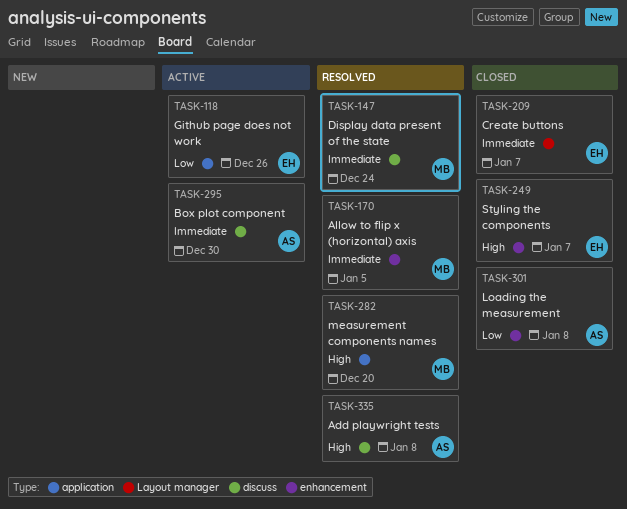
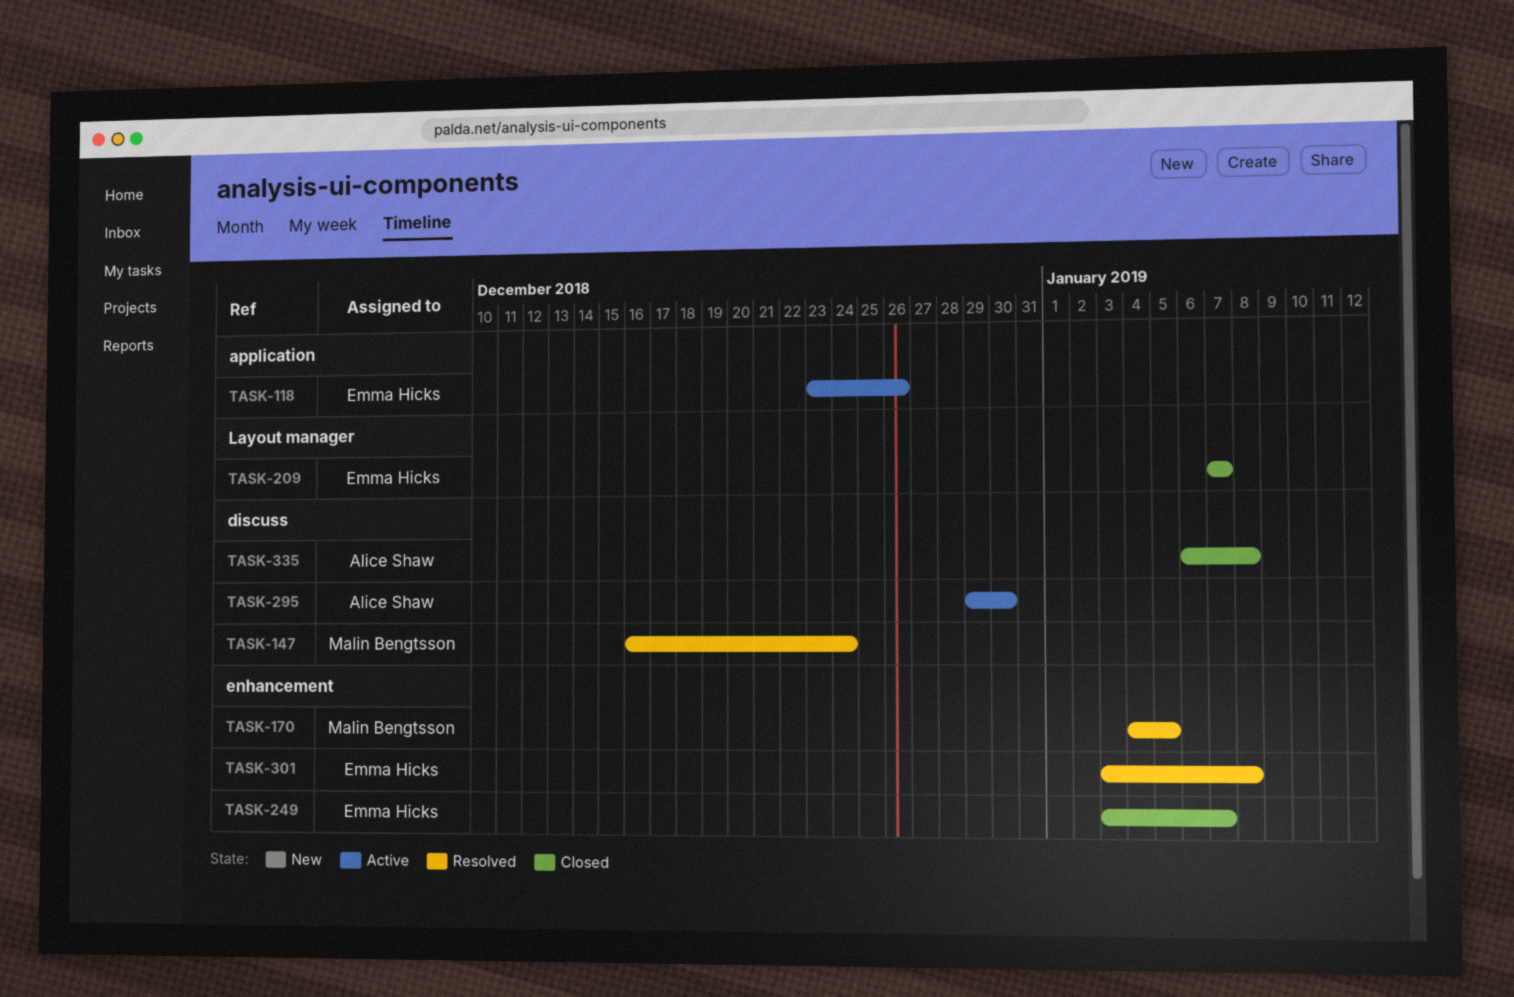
TASK-282: present -> none
TASK-301, status: Closed -> Resolved
TASK-301, owner: Alice Shaw -> Emma Hicks
TASK-335, status: Resolved -> Closed

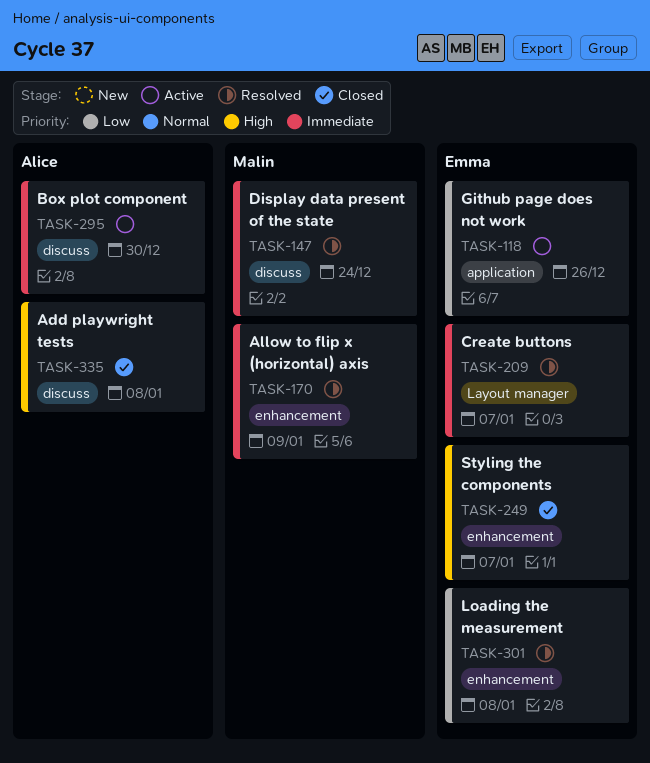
TASK-170, due: Jan 5 -> Jan 9
TASK-209, status: Closed -> Resolved

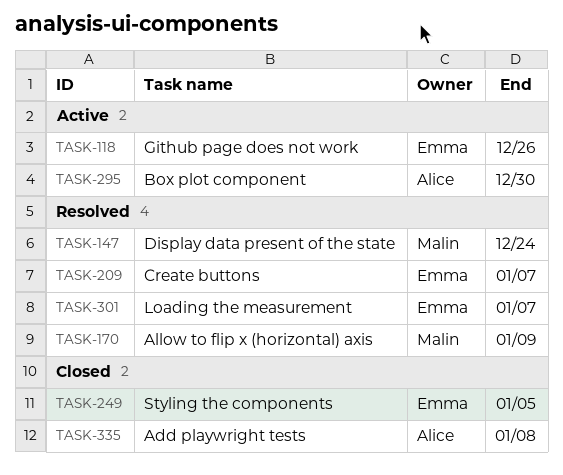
TASK-249, due: Jan 7 -> Jan 5
TASK-301, due: Jan 8 -> Jan 7

